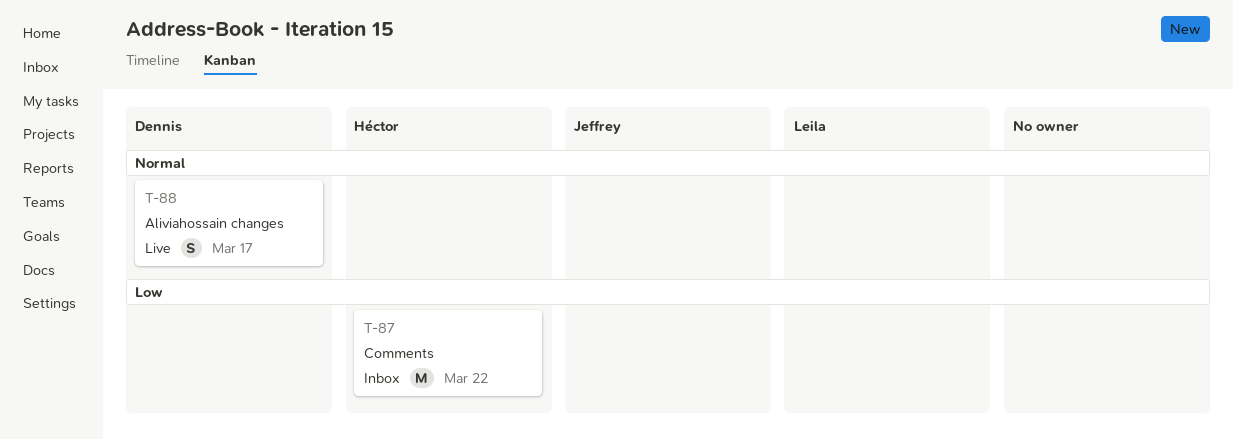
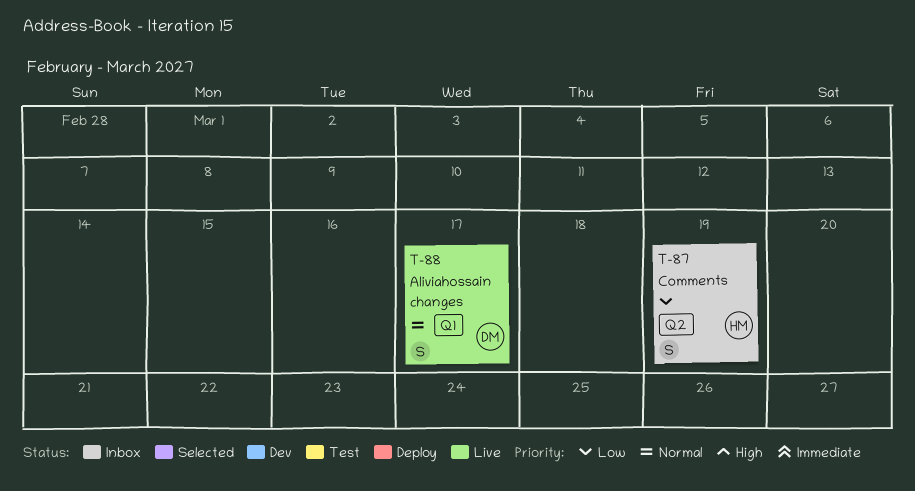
T-87, estimate: M -> S
T-87, due: Mar 22 -> Mar 19

